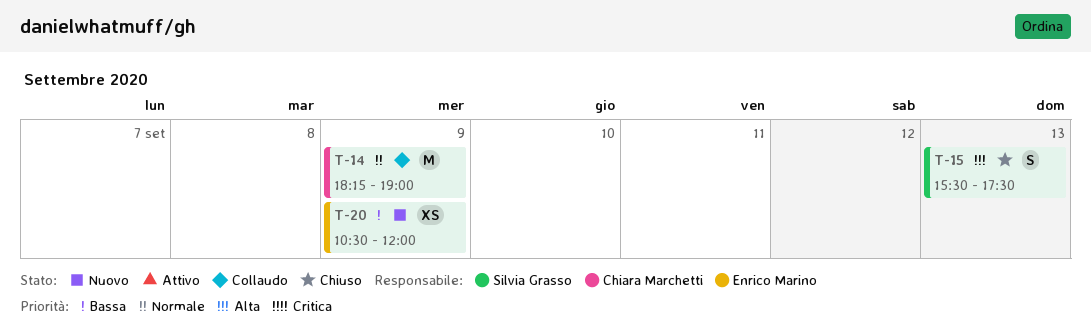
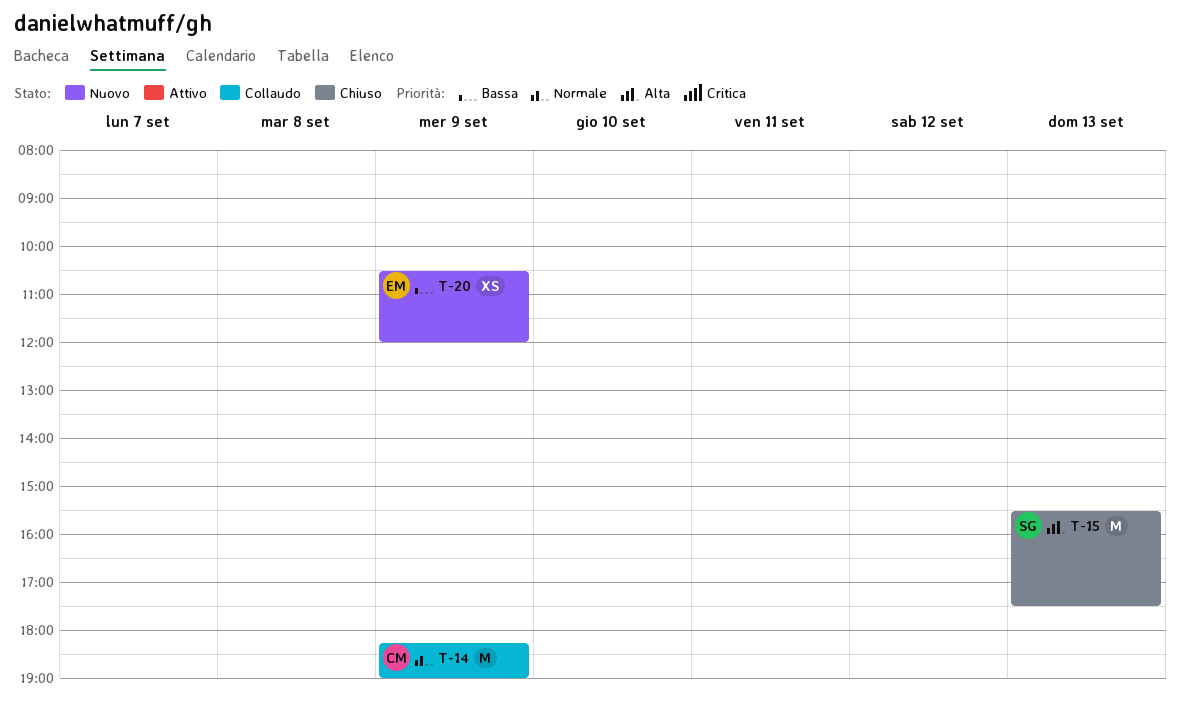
T-15, estimate: S -> M

